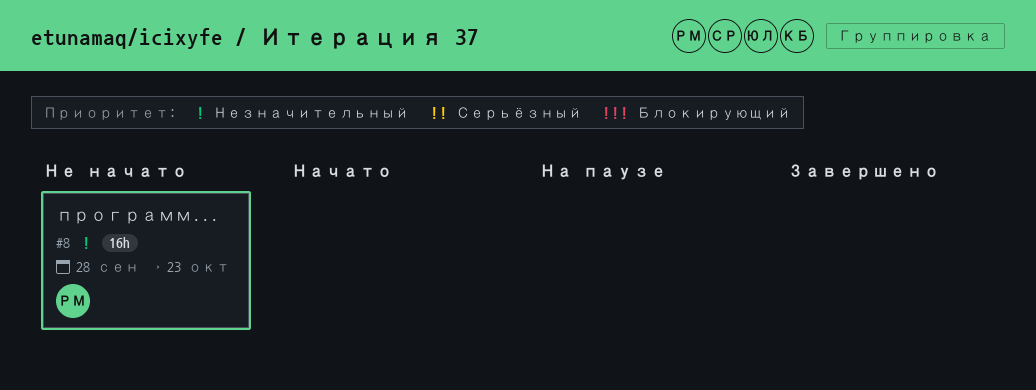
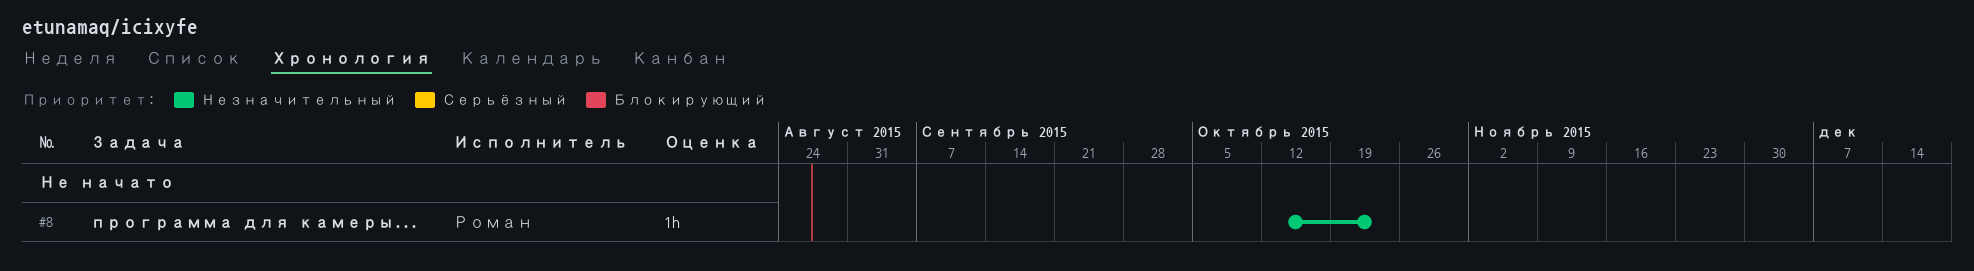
#8, estimate: 16h -> 1h
#8, start: Sep 28 -> Oct 12

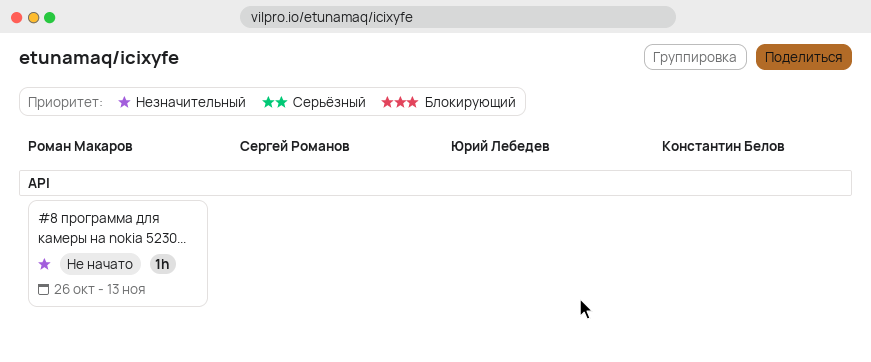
#8, start: Oct 12 -> Oct 26
#8, due: Oct 23 -> Nov 13

